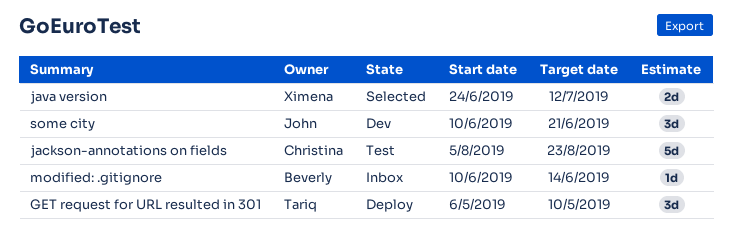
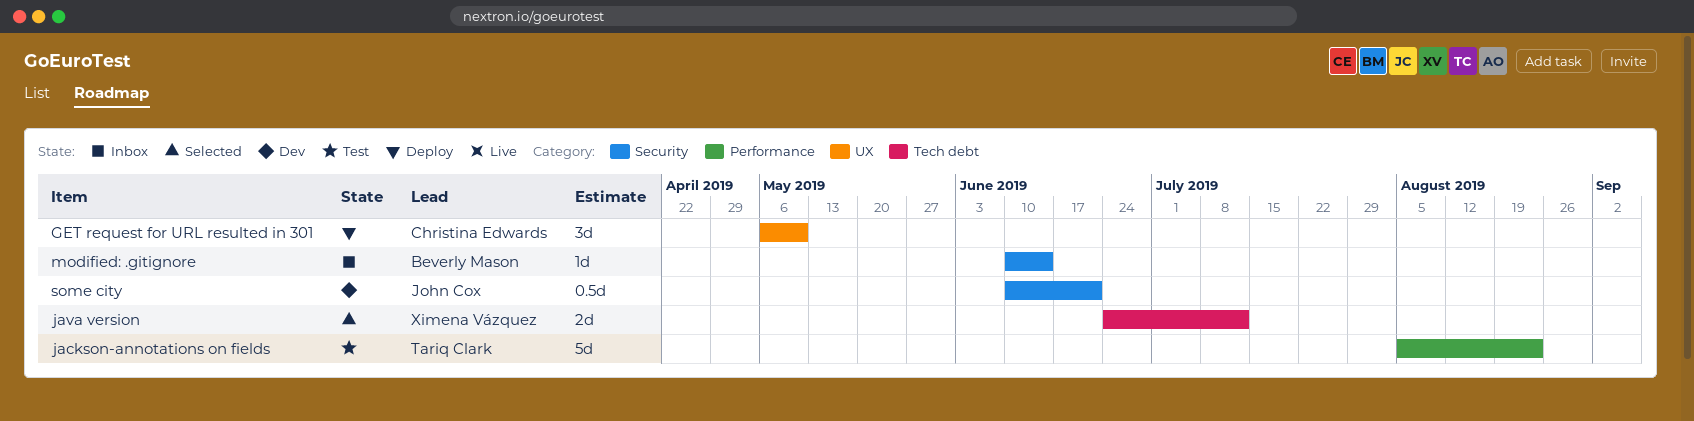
GET request for URL resulted in 301, owner: Tariq Clark -> Christina Edwards
jackson-annotations on fields, owner: Christina Edwards -> Tariq Clark
some city, estimate: 3d -> 0.5d

